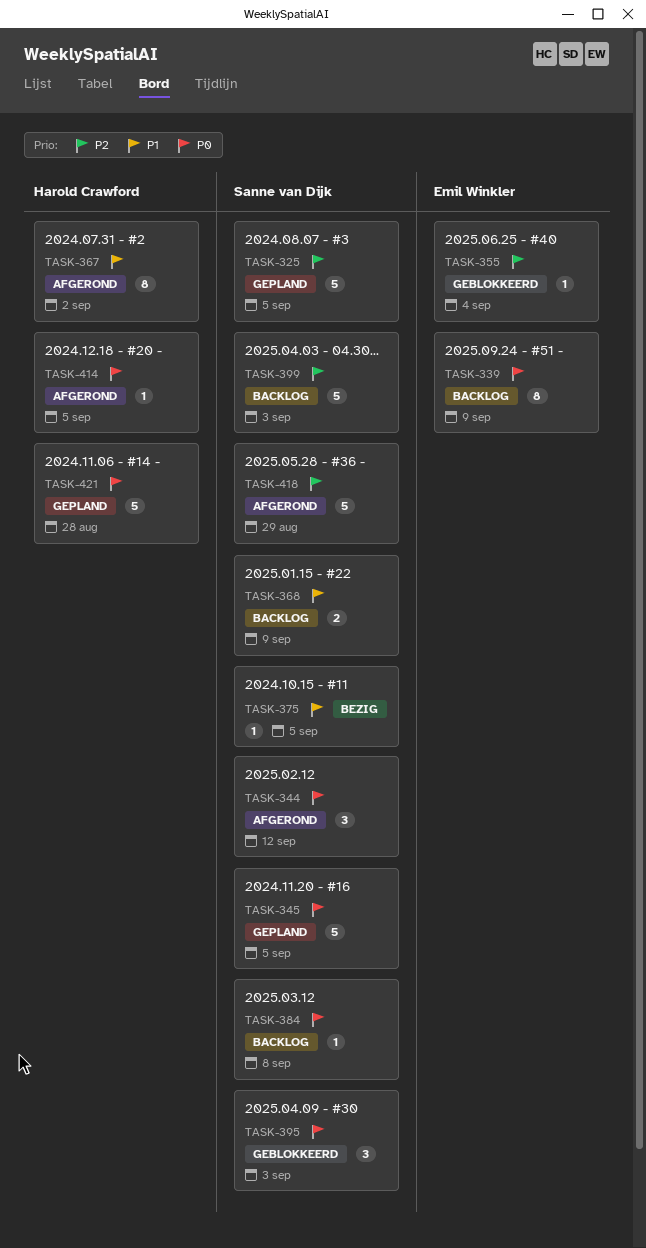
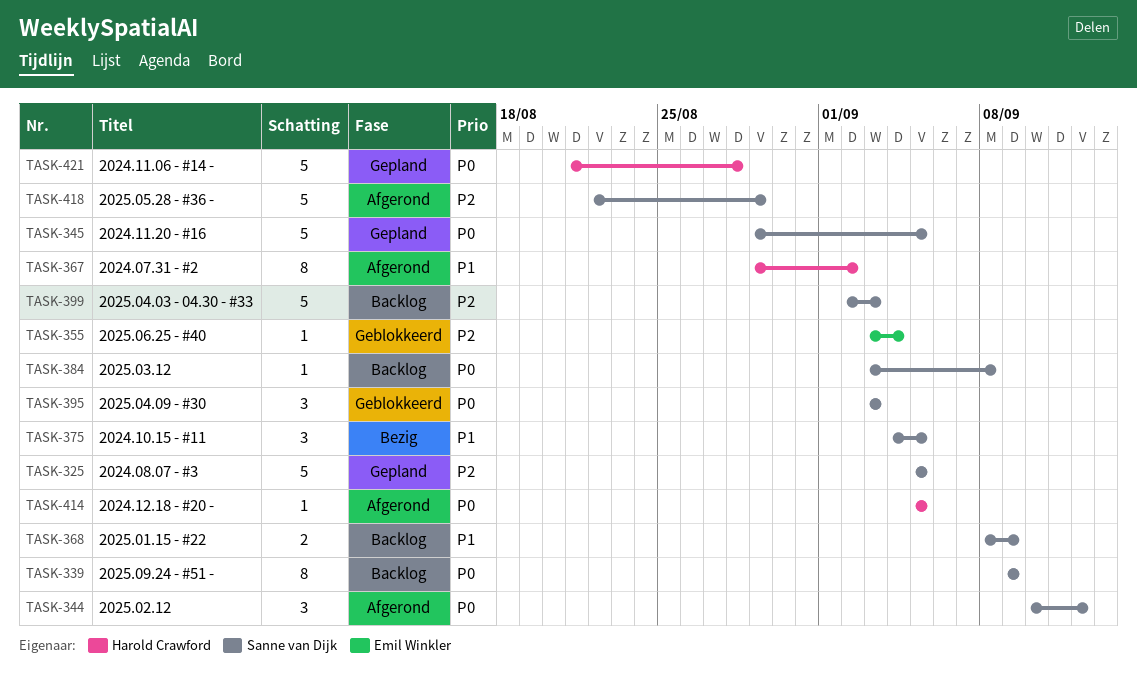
TASK-339, owner: Emil Winkler -> Sanne van Dijk
TASK-375, estimate: 1 -> 3

